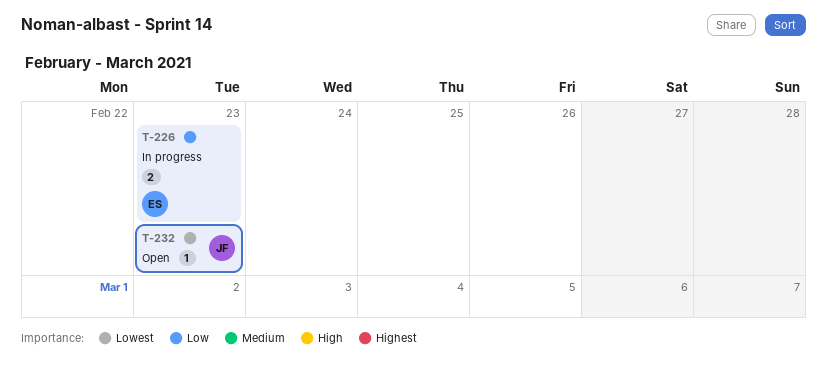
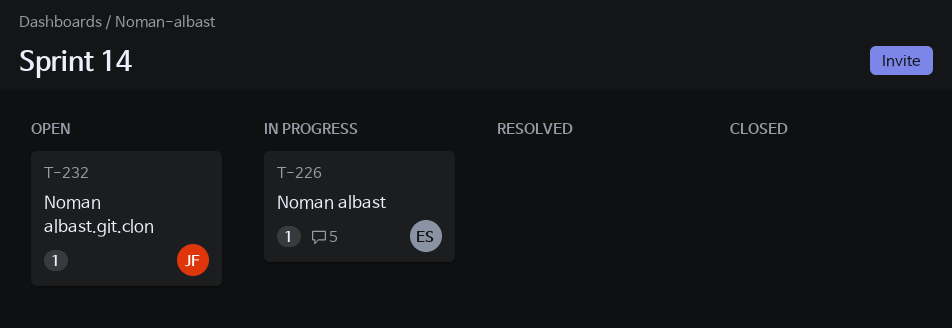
T-226, estimate: 2 -> 1

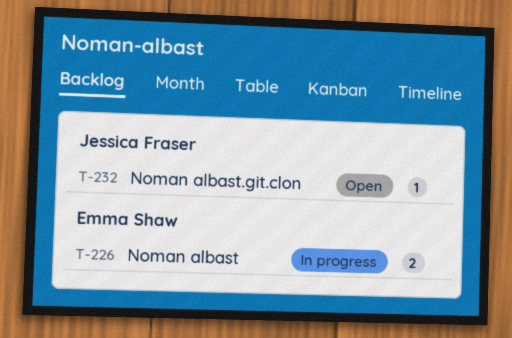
T-226, estimate: 1 -> 2

